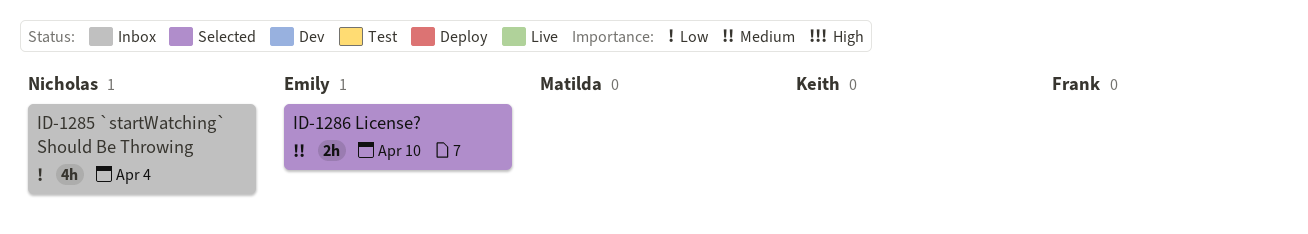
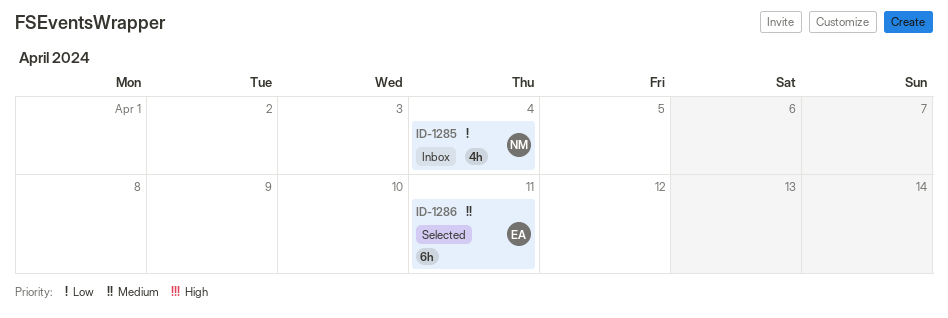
ID-1286, estimate: 2h -> 6h
ID-1286, due: Apr 10 -> Apr 11

